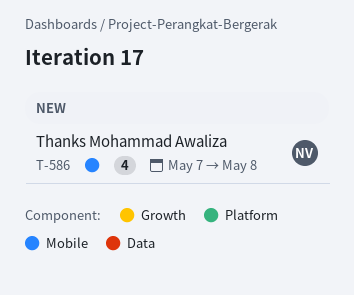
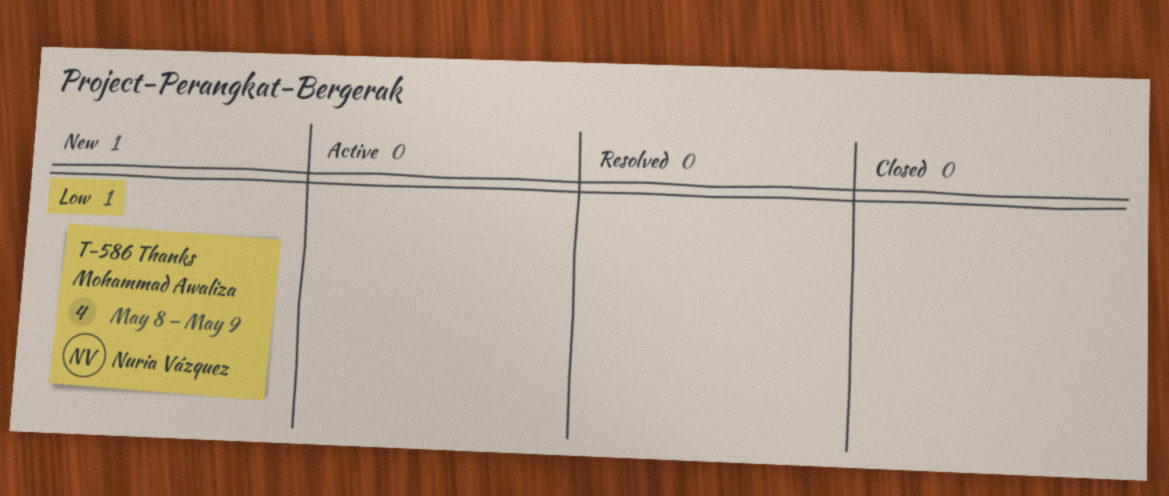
T-586, start: May 7 -> May 8
T-586, due: May 8 -> May 9

